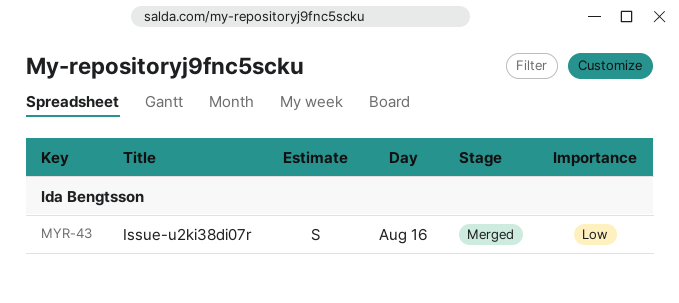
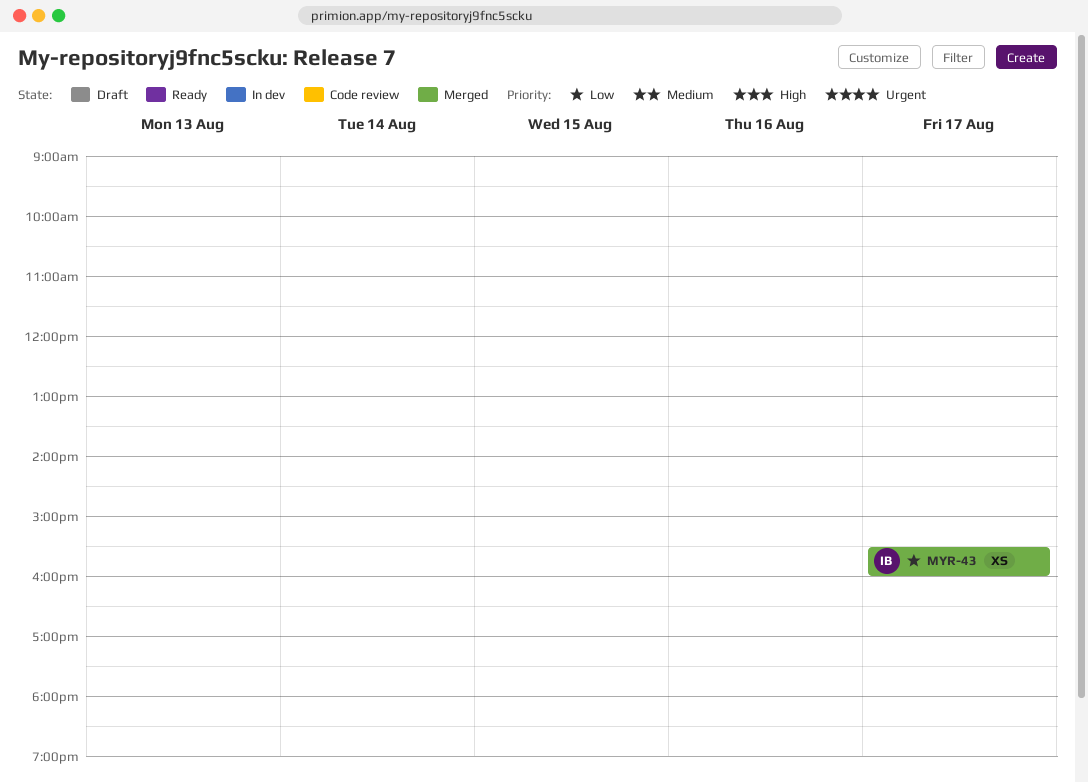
MYR-43, estimate: S -> XS
MYR-43, day: Aug 16 -> Aug 17

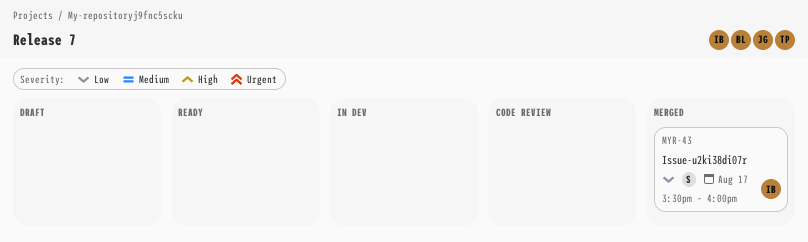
MYR-43, estimate: XS -> S

